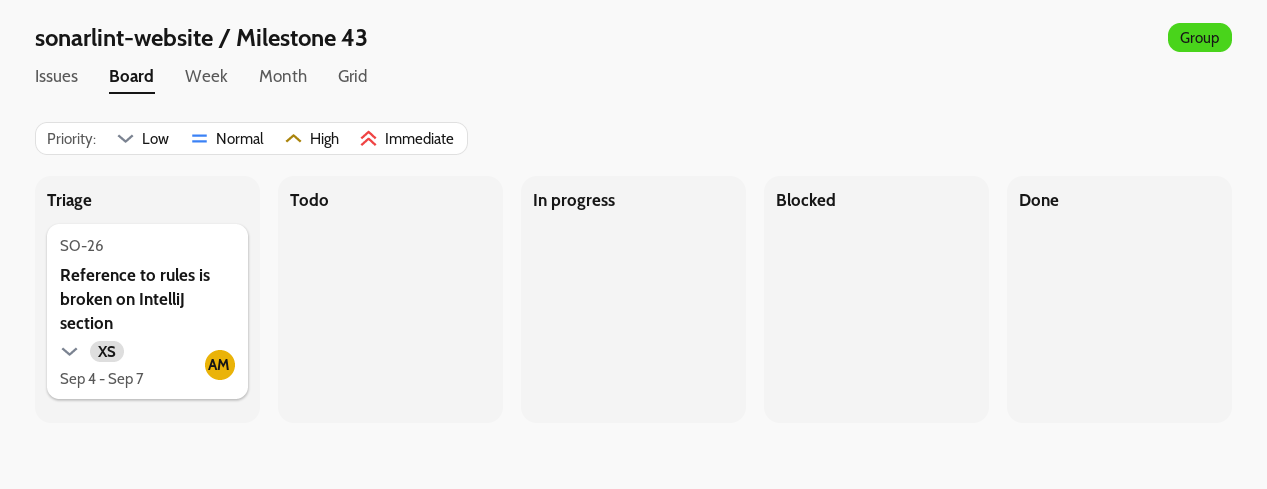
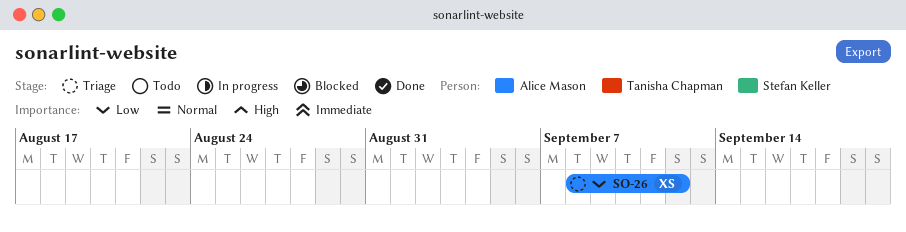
SO-26, start: Sep 4 -> Sep 8
SO-26, due: Sep 7 -> Sep 12

